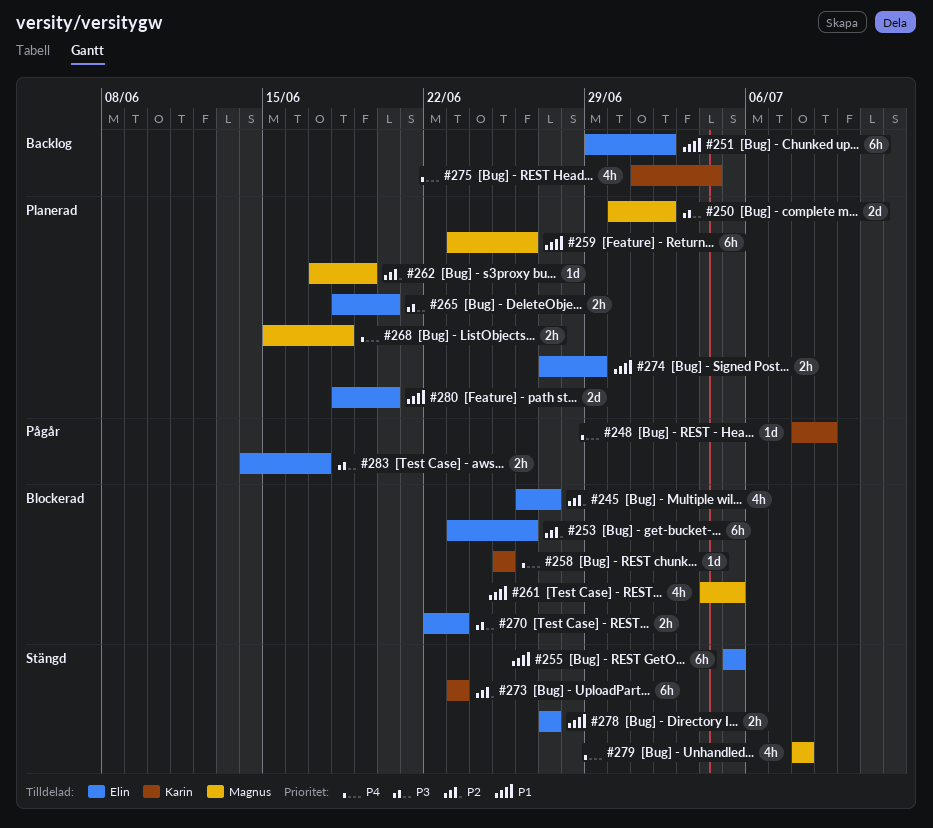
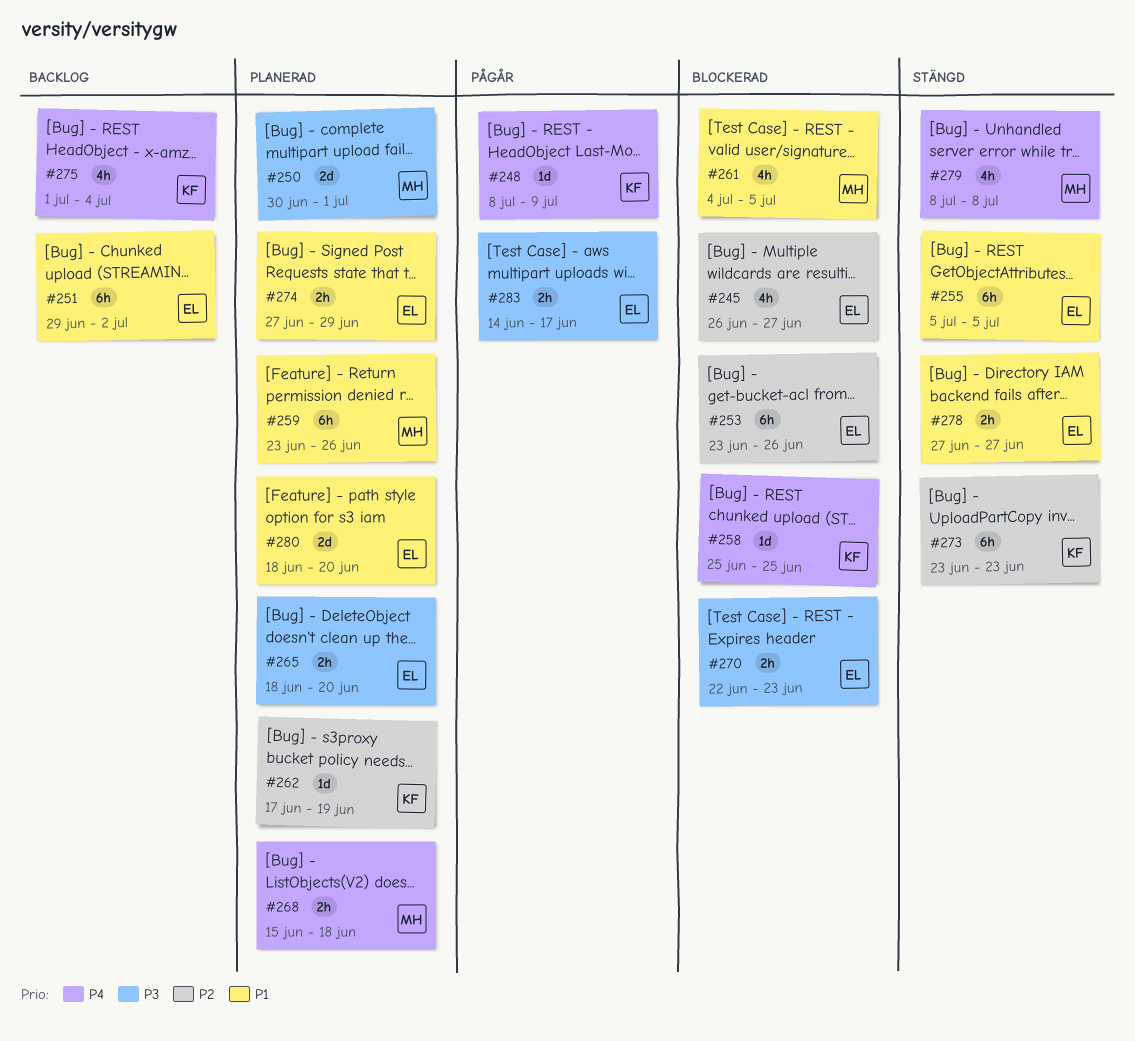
#250, due: Jul 2 -> Jul 1
#262, owner: Magnus -> Karin

